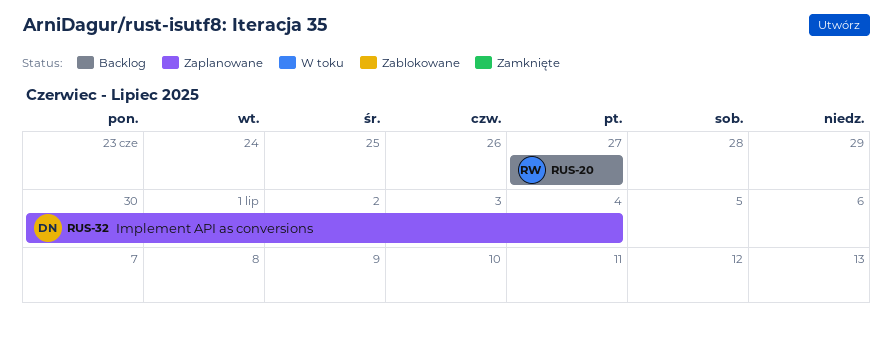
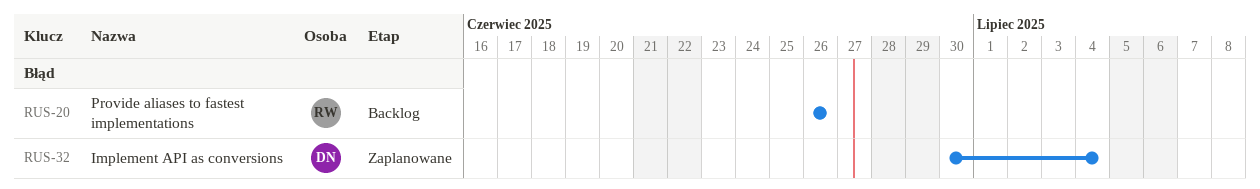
RUS-20, start: Jun 27 -> Jun 26
RUS-20, due: Jun 27 -> Jun 26

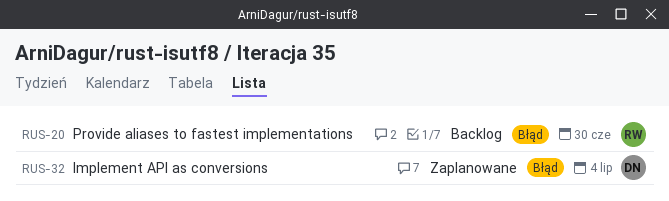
RUS-20, due: Jun 26 -> Jun 30

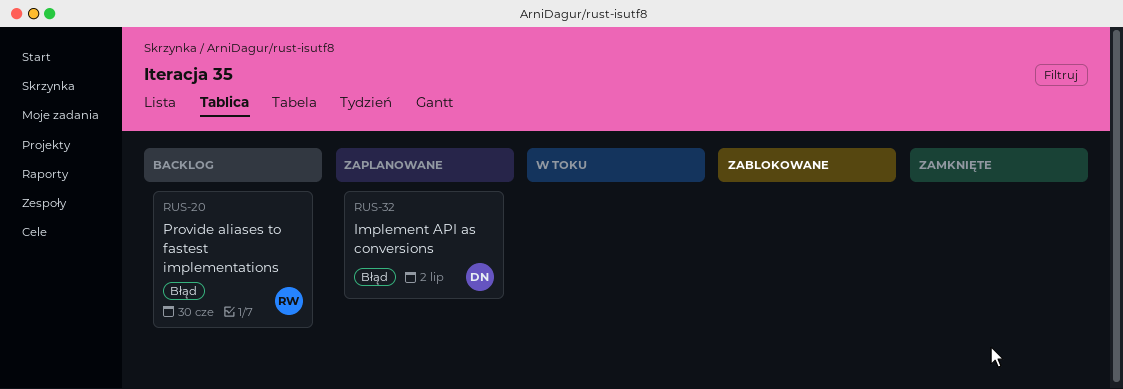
RUS-32, due: Jul 4 -> Jul 2

